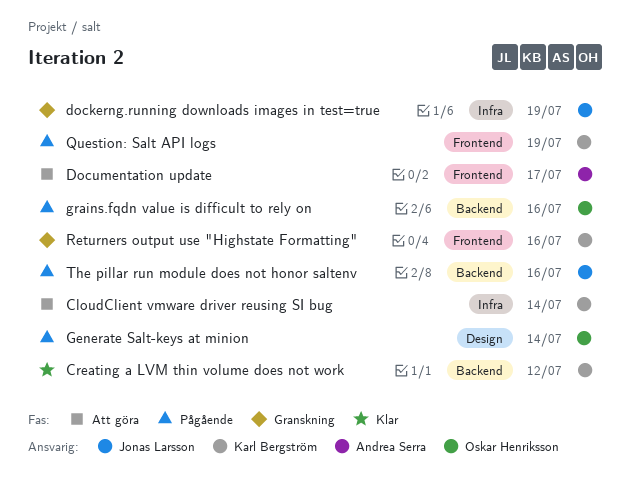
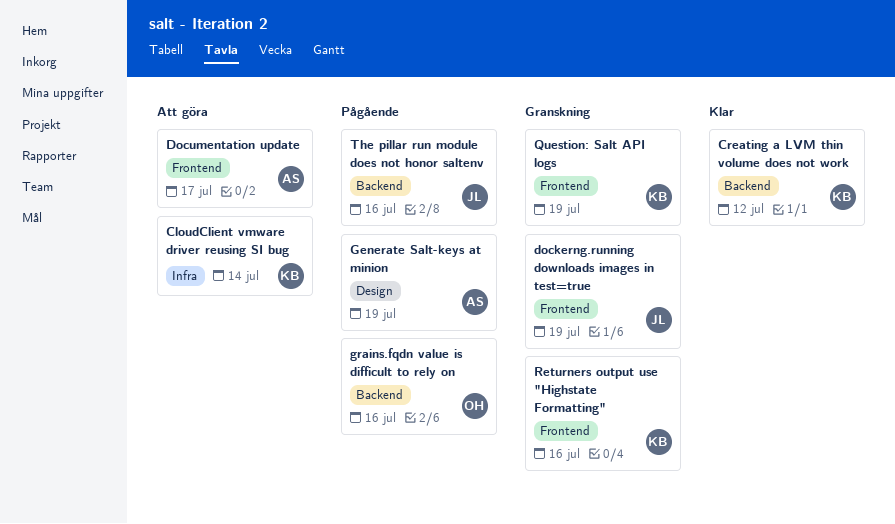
dockerng.running downloads images in test=true, label: Infra -> Frontend
Generate Salt-keys at minion, owner: Oskar Henriksson -> Andrea Serra
Generate Salt-keys at minion, due: Jul 14 -> Jul 19
Question: Salt API logs, status: Pågående -> Granskning

